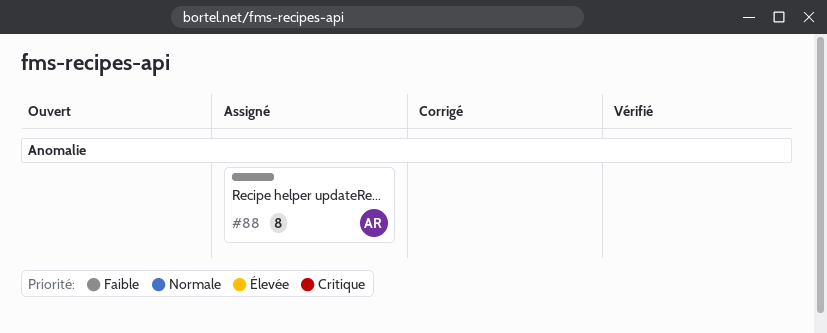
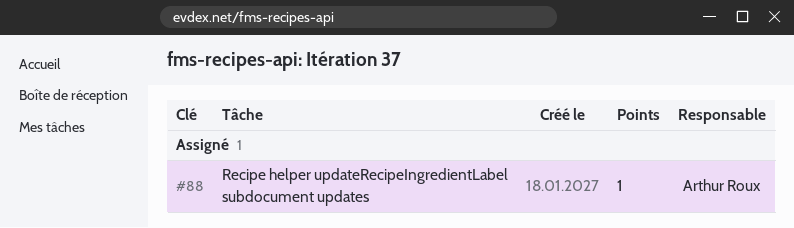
#88, estimate: 8 -> 1

